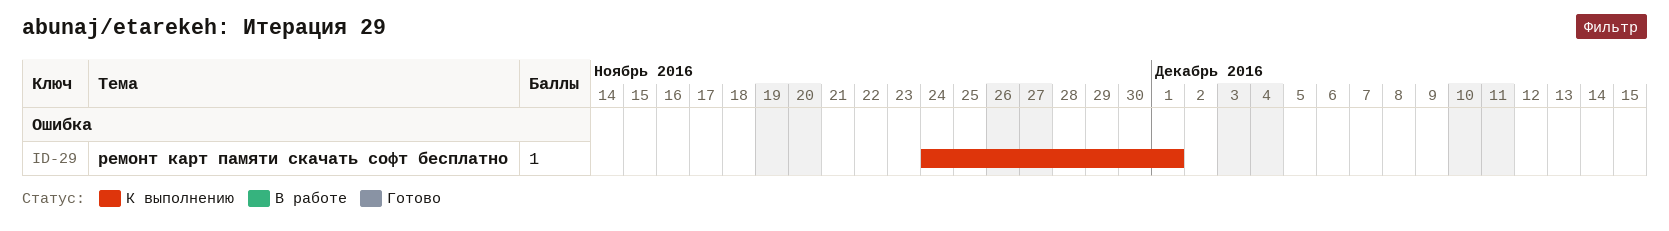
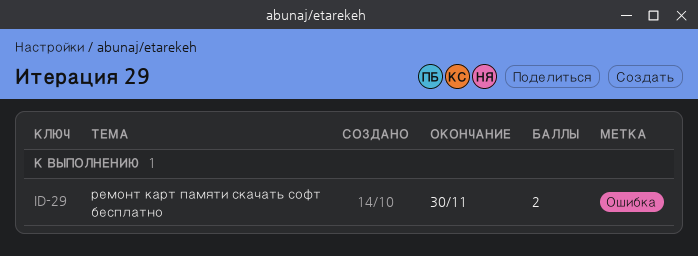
ID-29, estimate: 1 -> 2
ID-29, due: Dec 1 -> Nov 30

